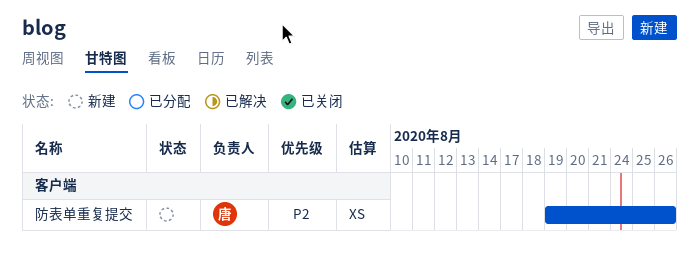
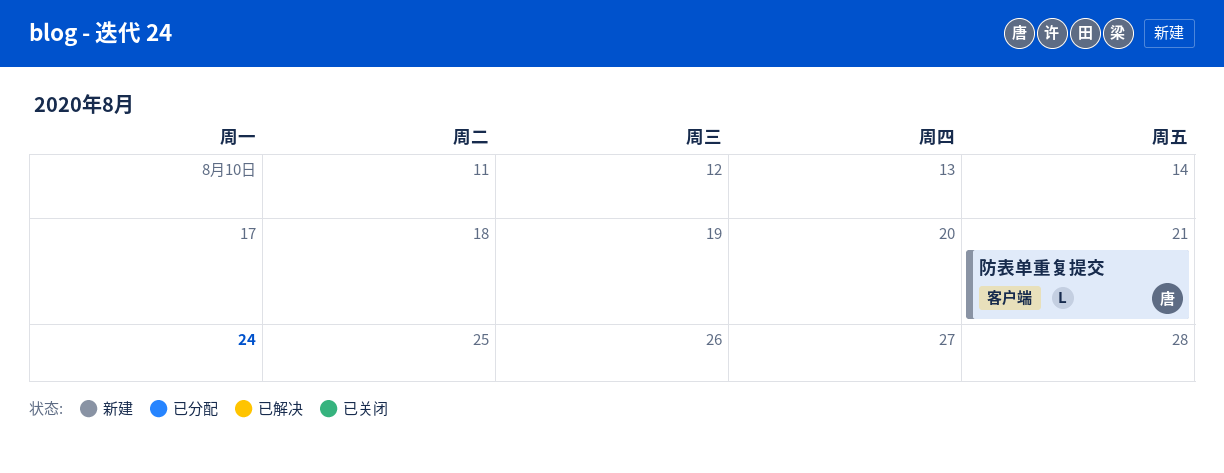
防表单重复提交, estimate: XS -> L
防表单重复提交, due: Aug 26 -> Aug 21

